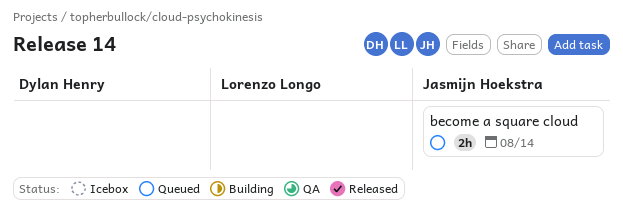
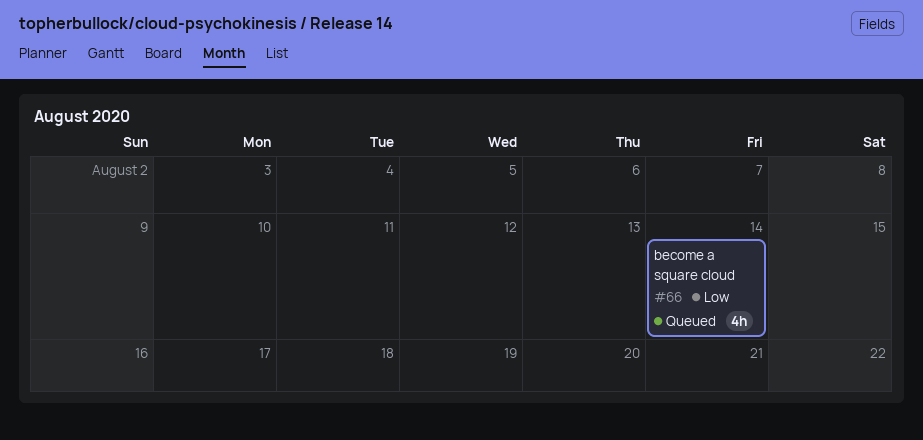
become a square cloud, estimate: 2h -> 4h

